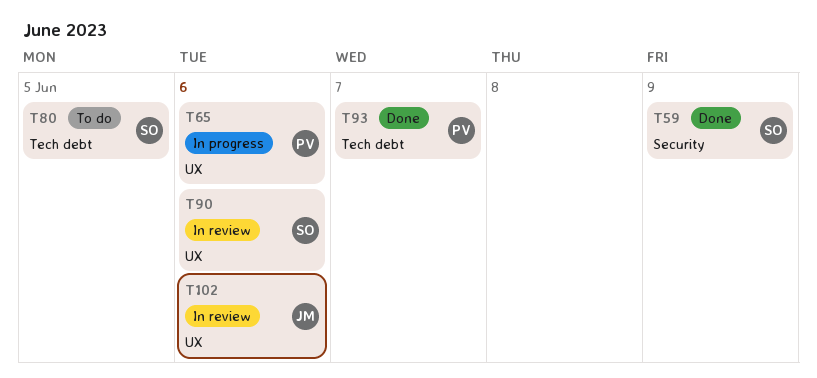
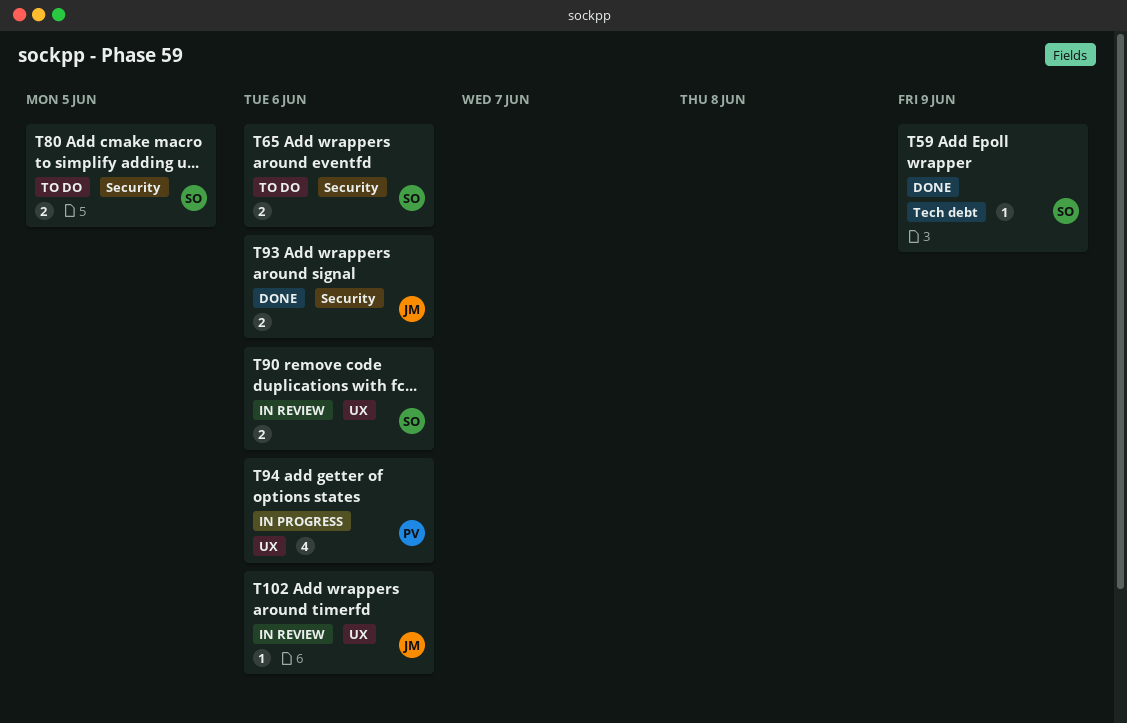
T59, label: Security -> Tech debt
T65, status: In progress -> To do
T65, owner: PV -> SO
T65, label: UX -> Security
T80, label: Tech debt -> Security
T93, owner: PV -> JM
T93, label: Tech debt -> Security
T93, due: Jun 7 -> Jun 6
T94: none -> present

